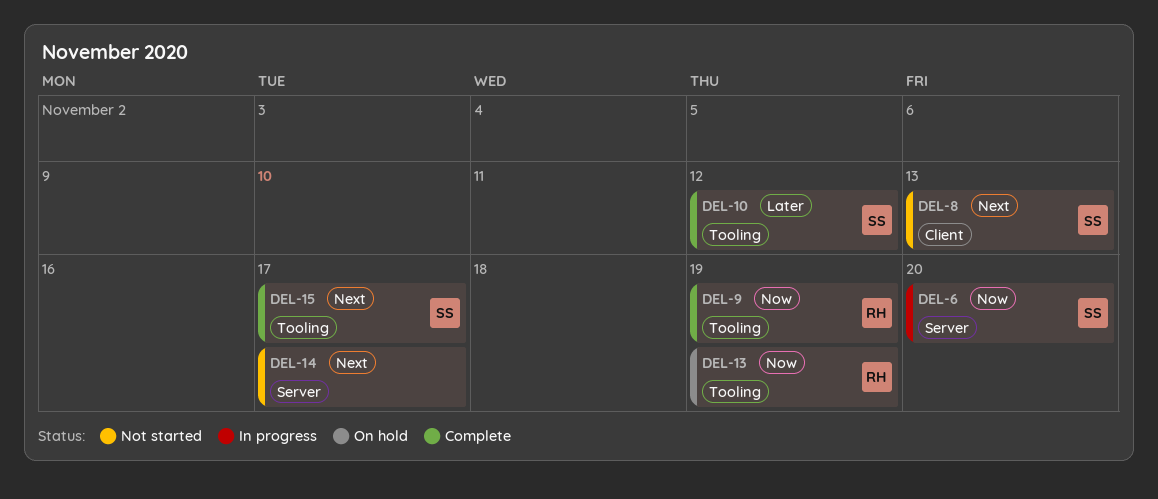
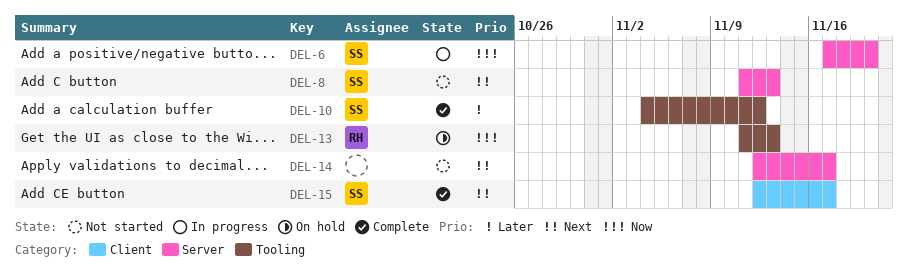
DEL-8, label: Client -> Server
DEL-9: present -> none
DEL-13, due: Nov 19 -> Nov 13
DEL-15, label: Tooling -> Client

